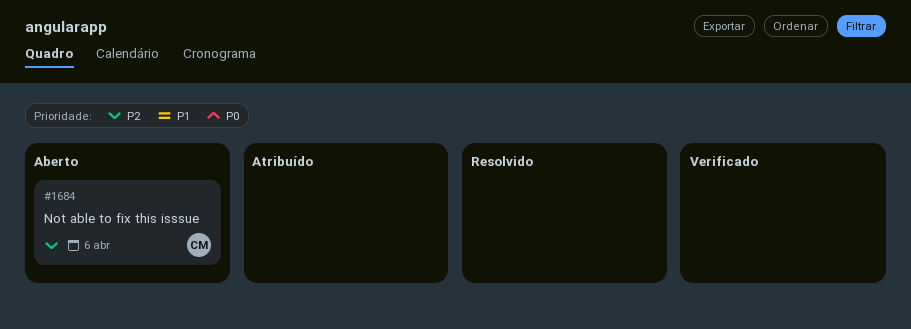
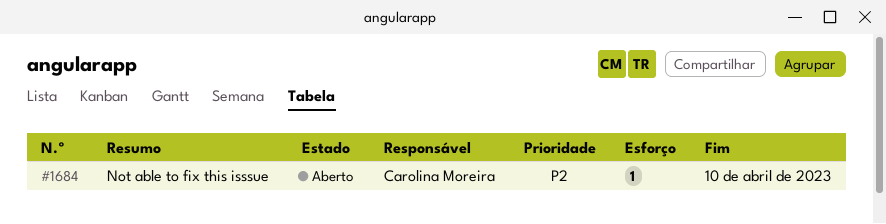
#1684, due: Apr 6 -> Apr 10

